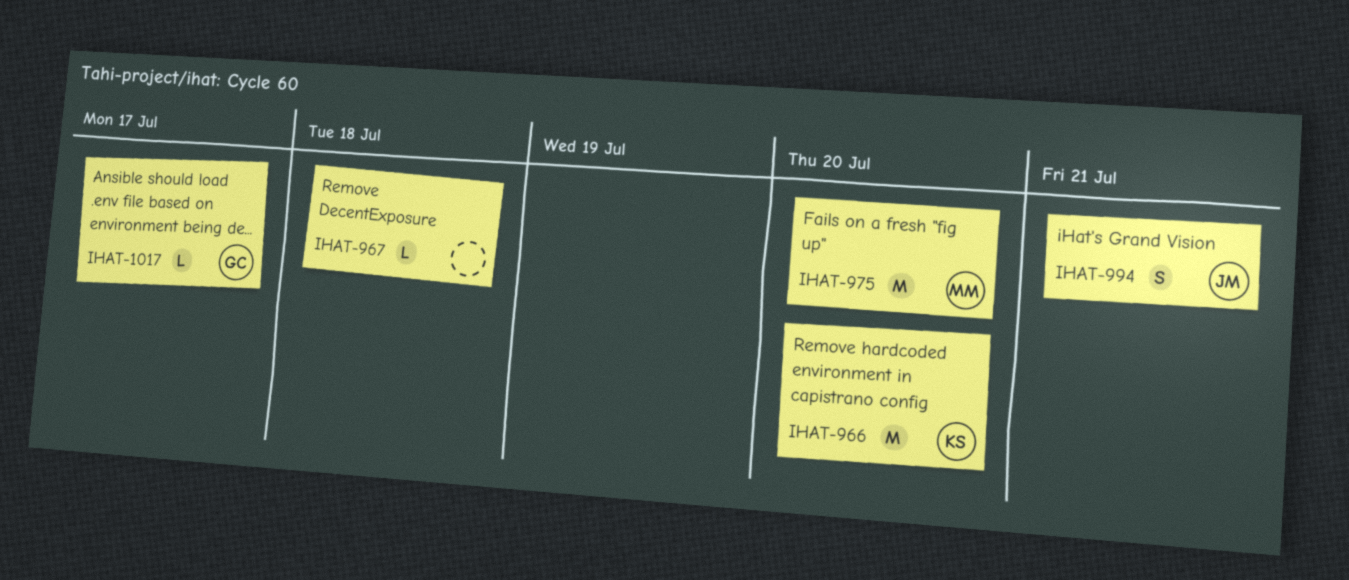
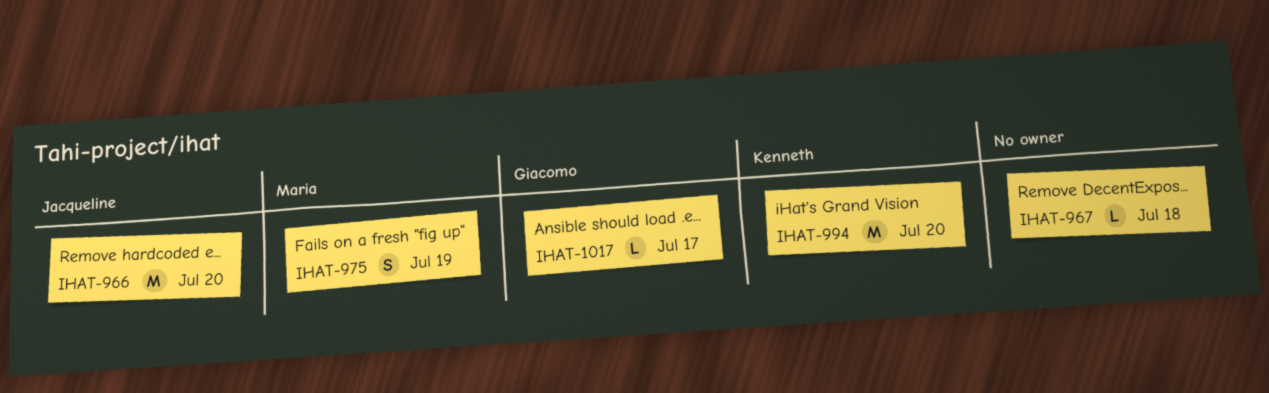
IHAT-966, owner: Kenneth -> Jacqueline
IHAT-975, estimate: M -> S
IHAT-975, due: Jul 20 -> Jul 19
IHAT-994, owner: Jacqueline -> Kenneth
IHAT-994, estimate: S -> M
IHAT-994, due: Jul 21 -> Jul 20

